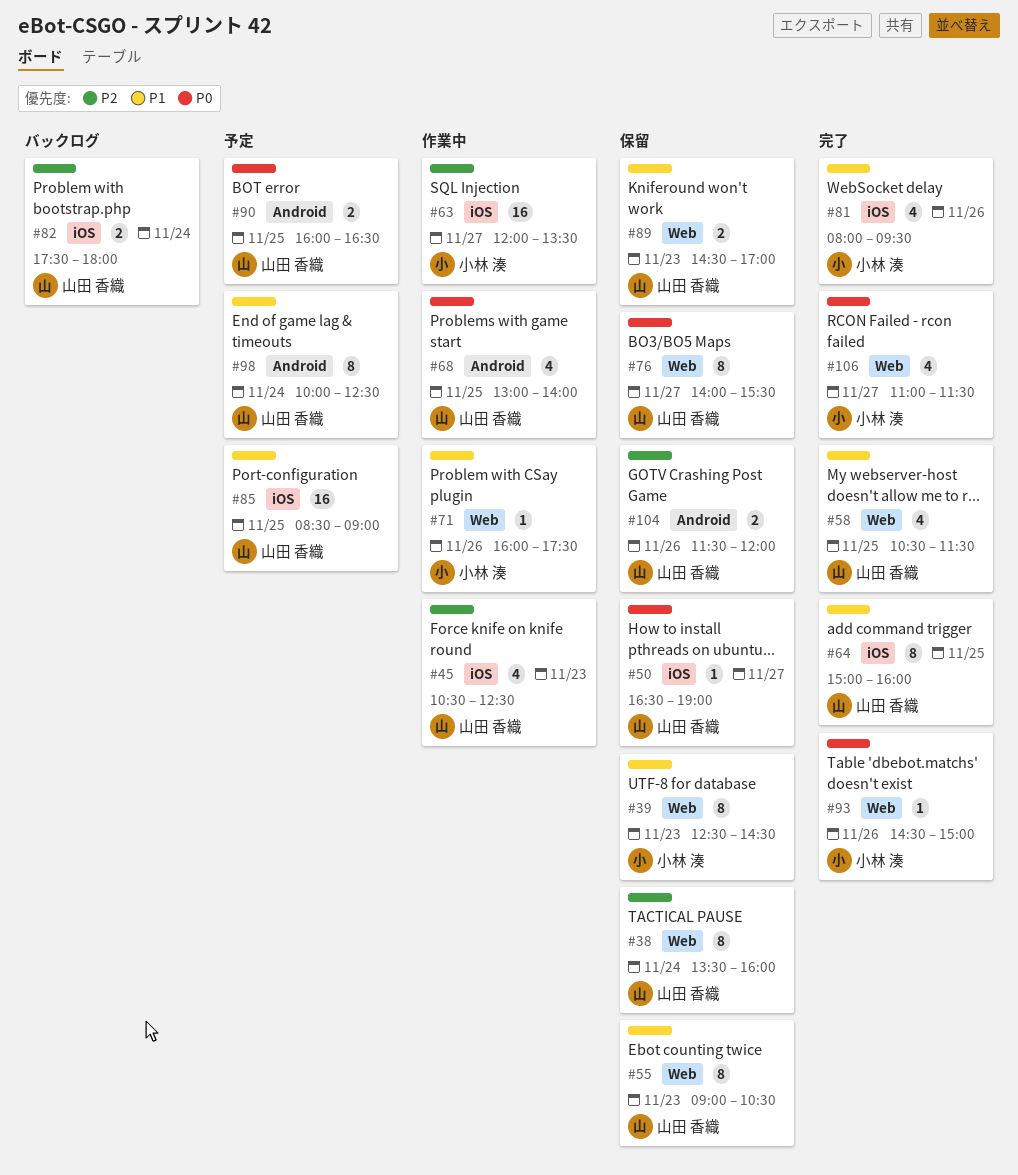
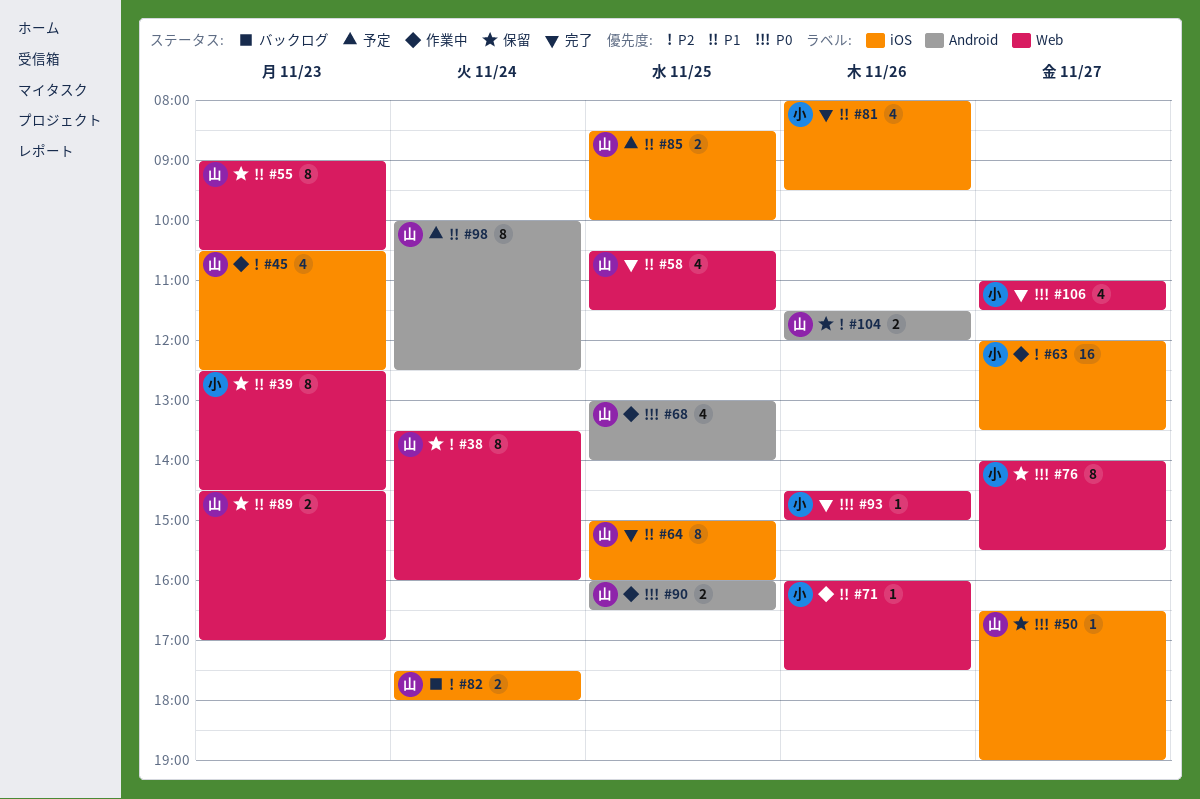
#76, owner: 山田 香織 -> 小林 湊
#85, estimate: 16 -> 2
#85, ends: 09:00 -> 10:00
#90, status: 予定 -> 作業中

